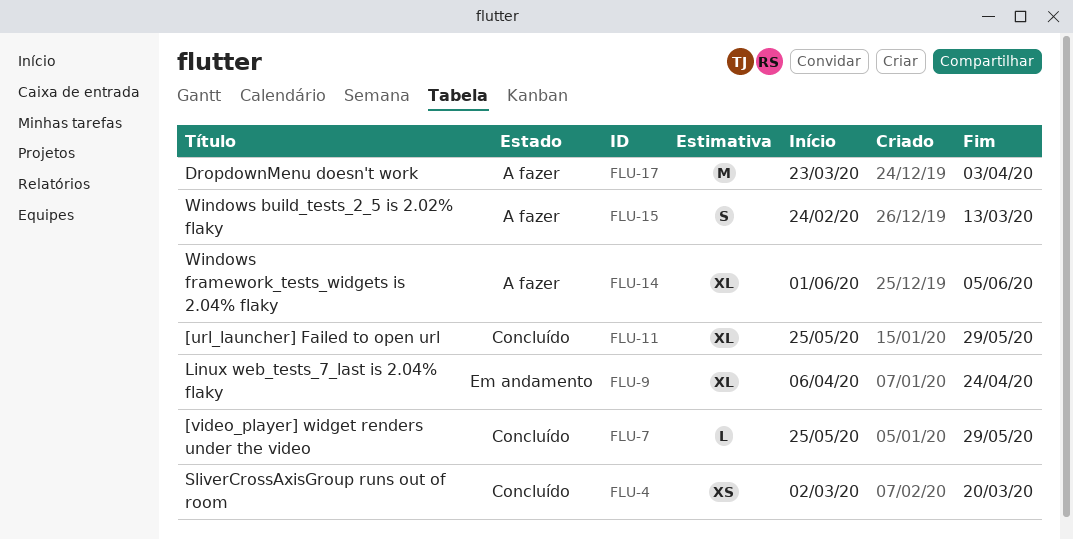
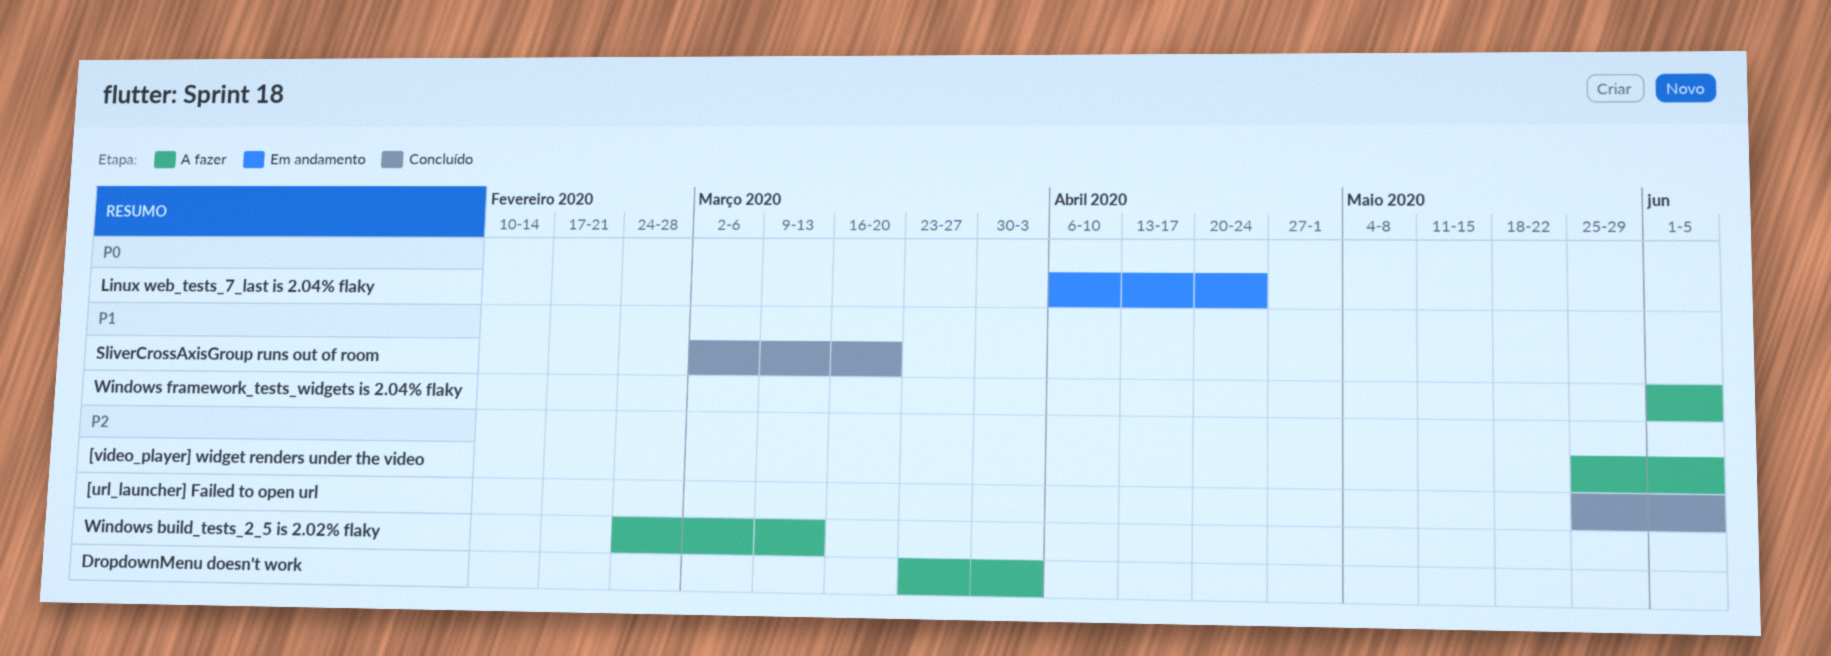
[url_launcher] Failed to open url, due: May 29 -> Jun 5
[video_player] widget renders under the video, status: Concluído -> A fazer
[video_player] widget renders under the video, due: May 29 -> Jun 5

